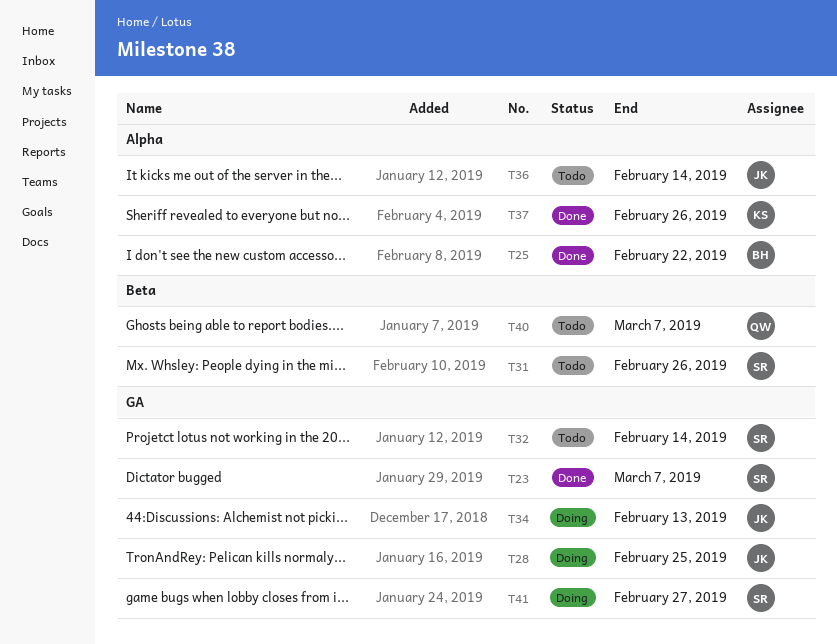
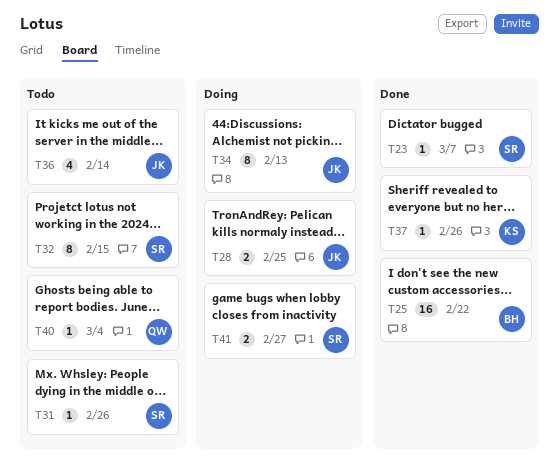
T32, due: Feb 14 -> Feb 15
T40, due: Mar 7 -> Mar 4

